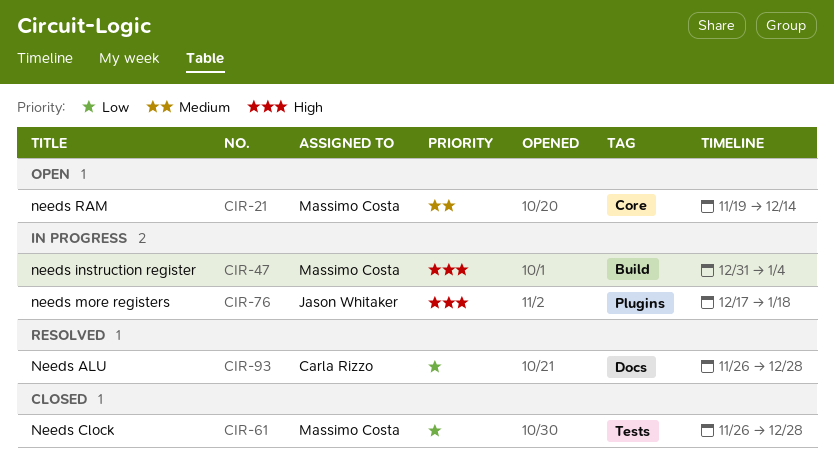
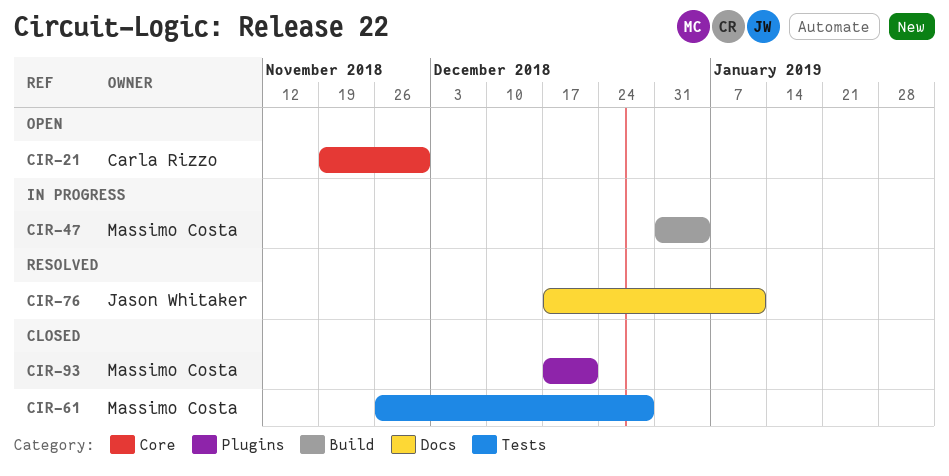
CIR-21, owner: Massimo Costa -> Carla Rizzo
CIR-21, due: Dec 14 -> Nov 30
CIR-76, status: In progress -> Resolved
CIR-76, label: Plugins -> Docs
CIR-76, due: Jan 18 -> Jan 11
CIR-93, status: Resolved -> Closed
CIR-93, owner: Carla Rizzo -> Massimo Costa
CIR-93, label: Docs -> Plugins
CIR-93, start: Nov 26 -> Dec 17
CIR-93, due: Dec 28 -> Dec 21

